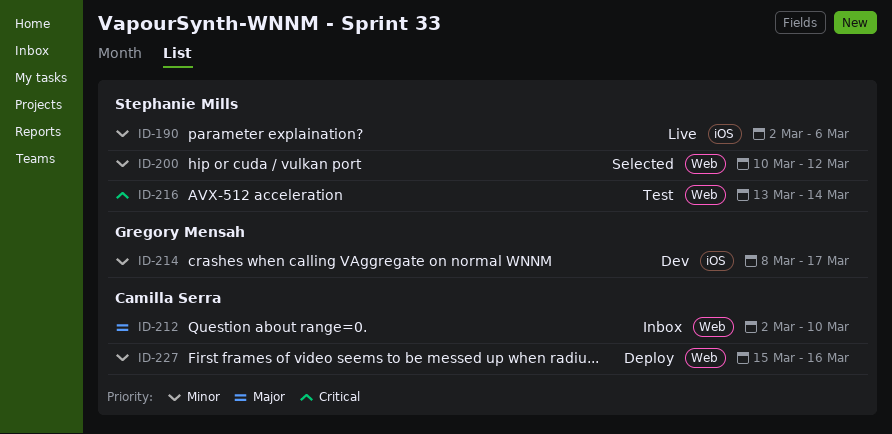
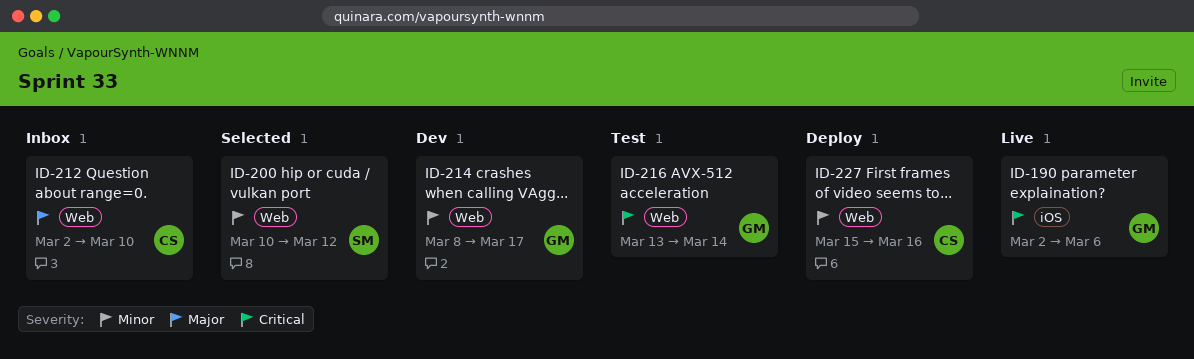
ID-190, owner: Stephanie Mills -> Gregory Mensah
ID-190, priority: Minor -> Critical
ID-214, label: iOS -> Web
ID-216, owner: Stephanie Mills -> Gregory Mensah

